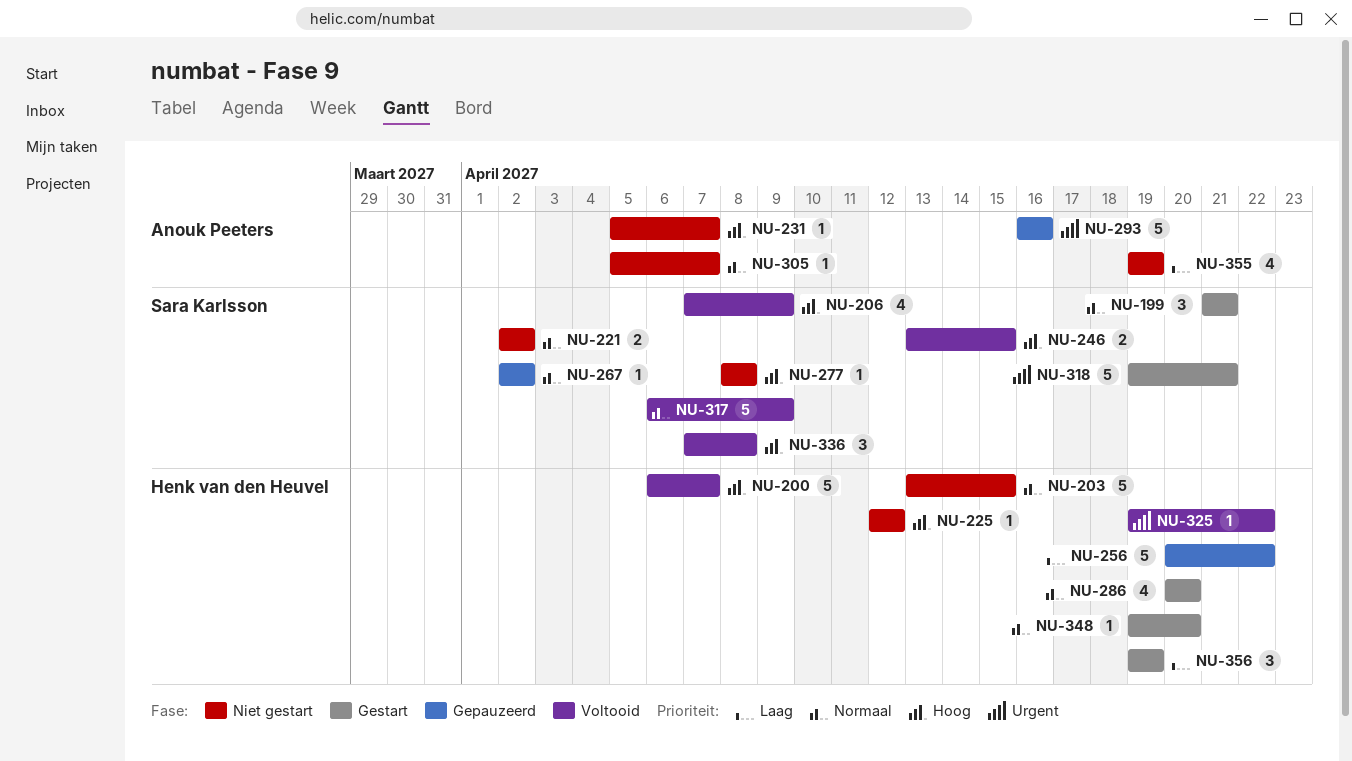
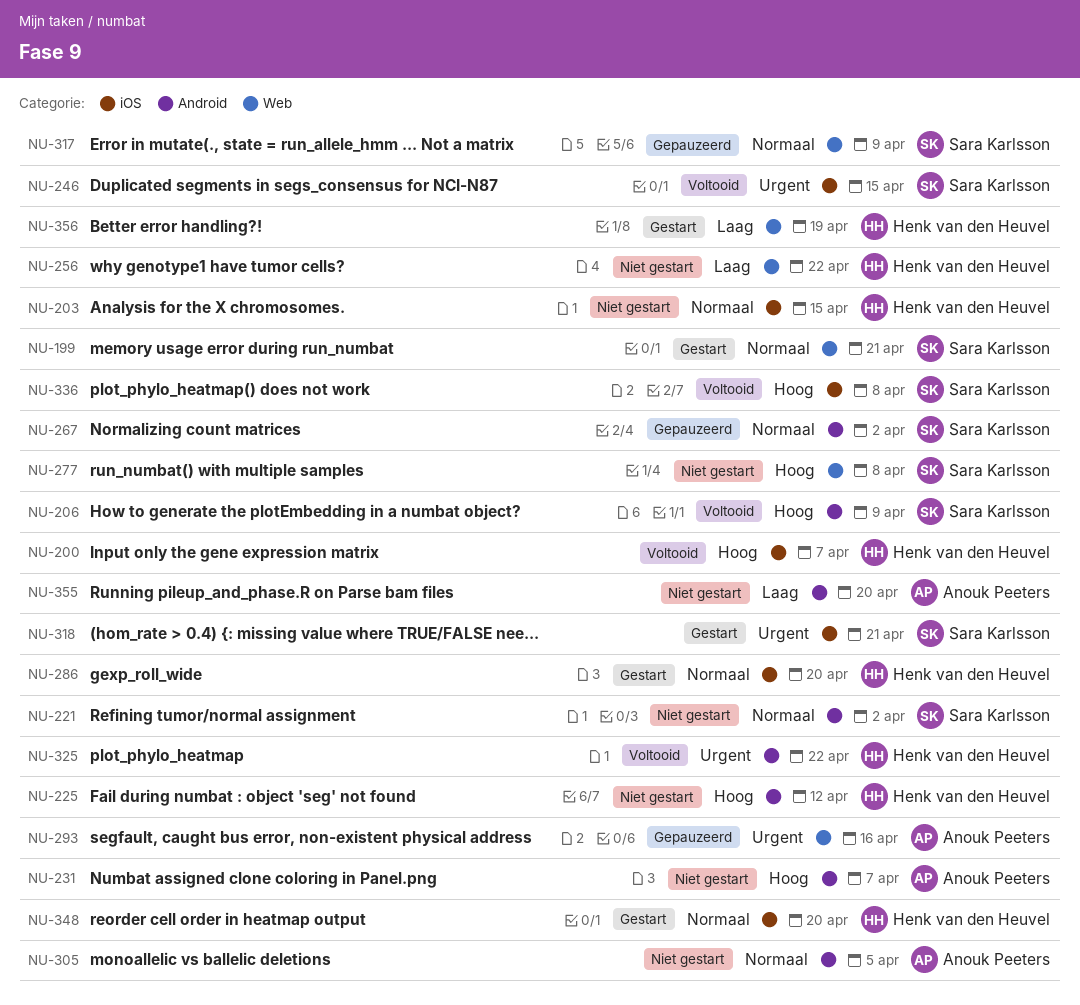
NU-246, priority: Hoog -> Urgent
NU-256, status: Gepauzeerd -> Niet gestart
NU-305, due: Apr 7 -> Apr 5
NU-317, status: Voltooid -> Gepauzeerd
NU-355, due: Apr 19 -> Apr 20

